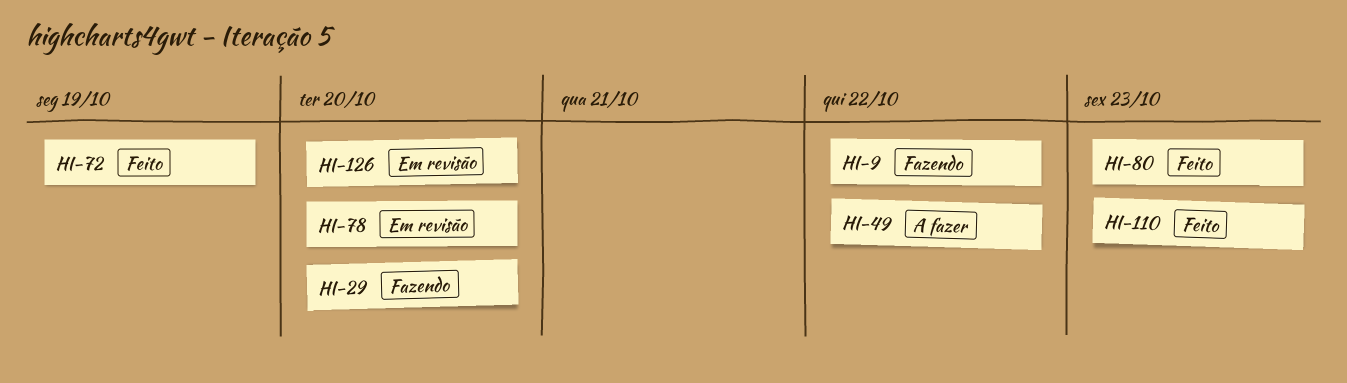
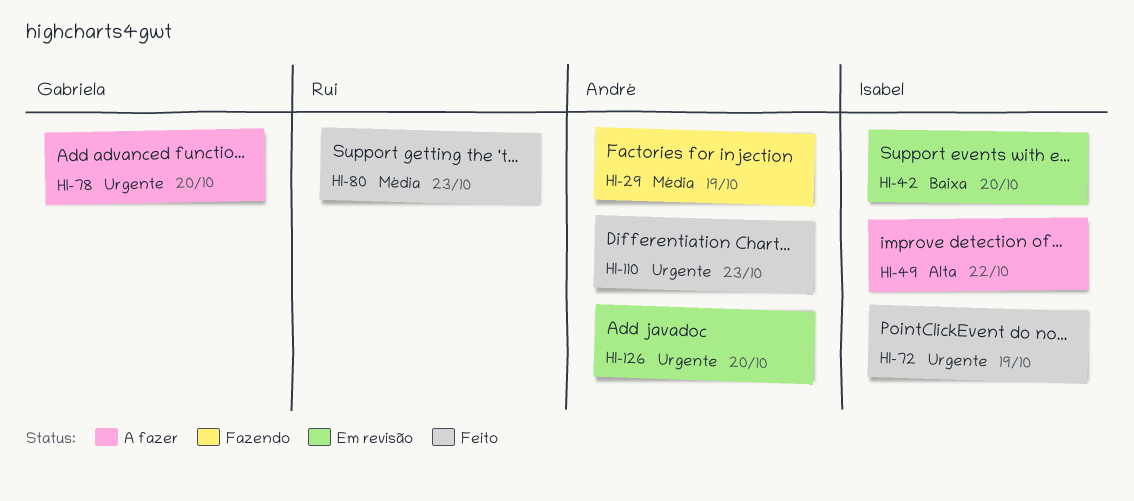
HI-9: present -> none
HI-29, due: Oct 20 -> Oct 19
HI-42: none -> present
HI-78, status: Em revisão -> A fazer

